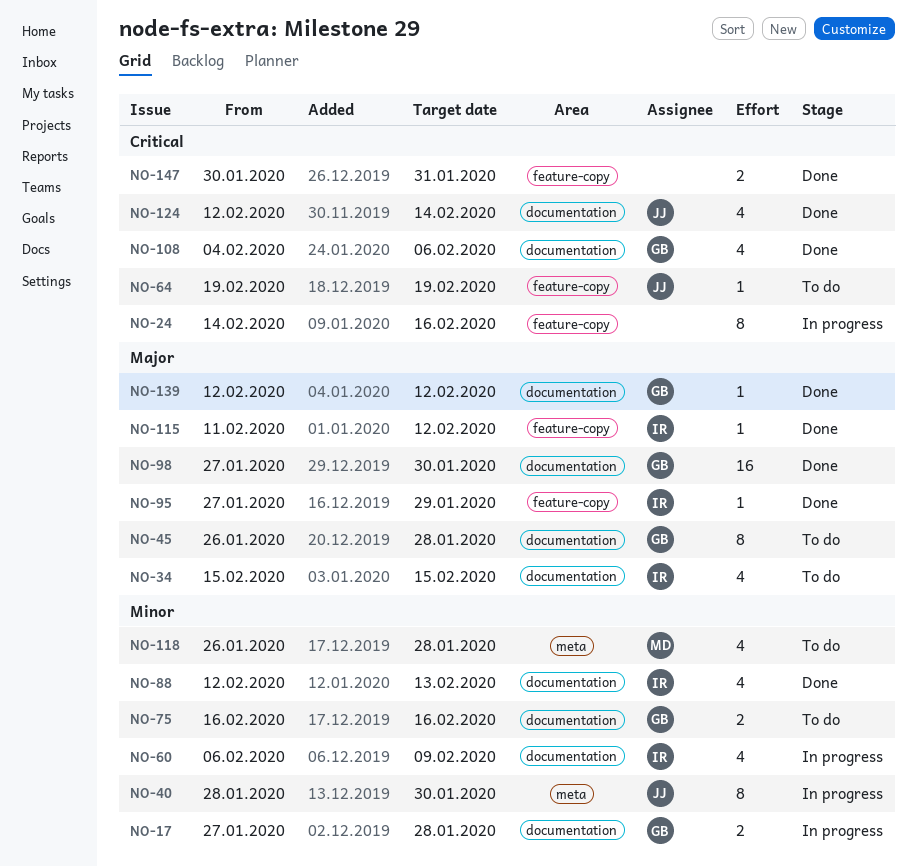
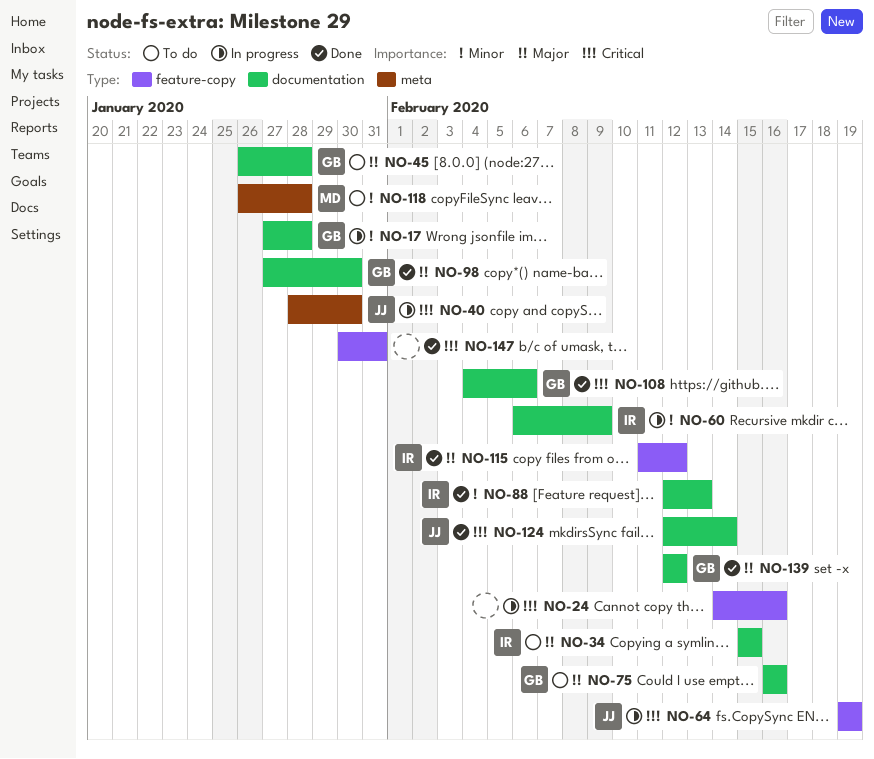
NO-40, priority: Minor -> Critical
NO-64, status: To do -> In progress
NO-75, priority: Minor -> Major
NO-95: present -> none

